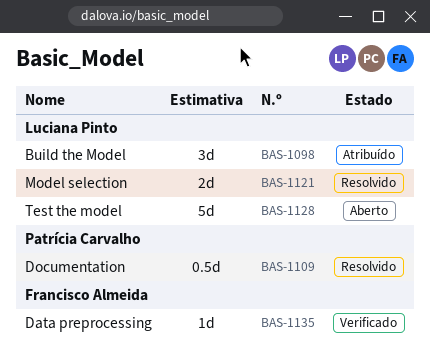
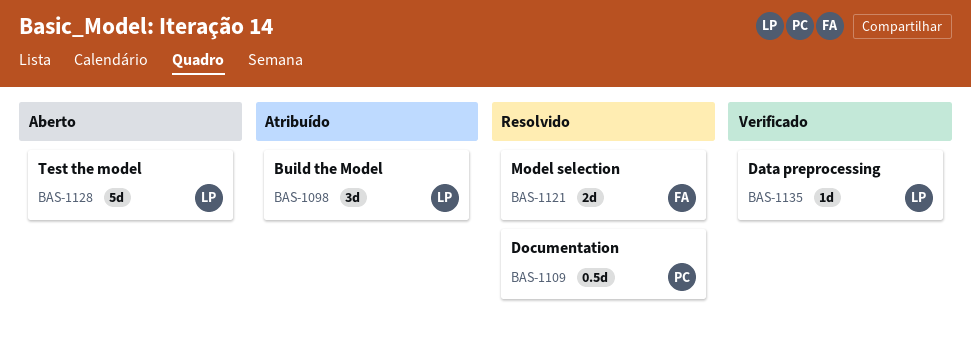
BAS-1121, owner: Luciana Pinto -> Francisco Almeida
BAS-1135, owner: Francisco Almeida -> Luciana Pinto

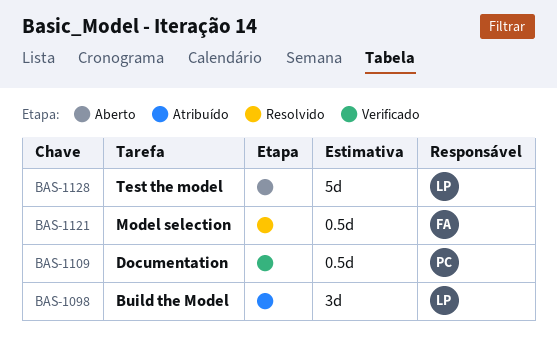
BAS-1109, status: Resolvido -> Verificado
BAS-1121, estimate: 2d -> 0.5d
BAS-1135: present -> none

